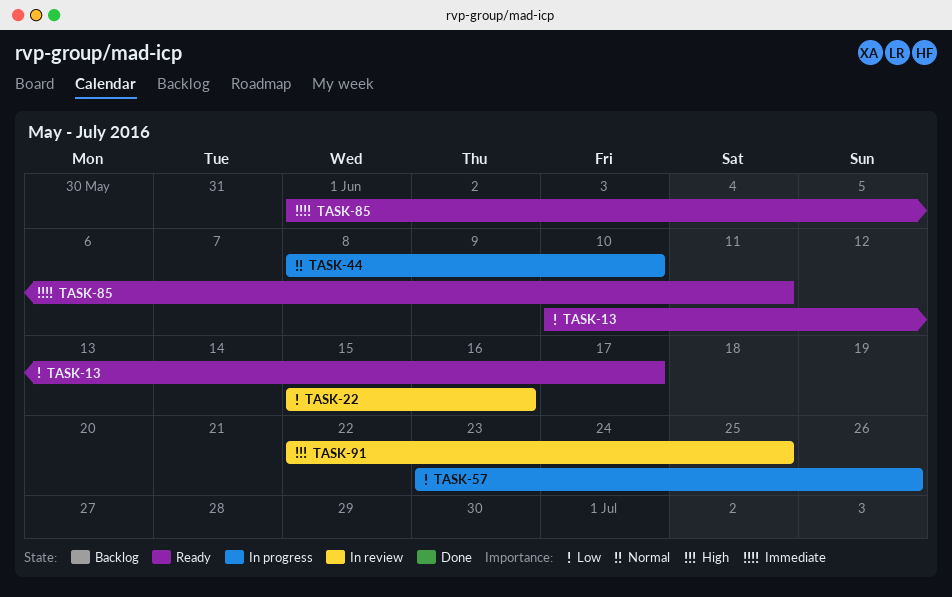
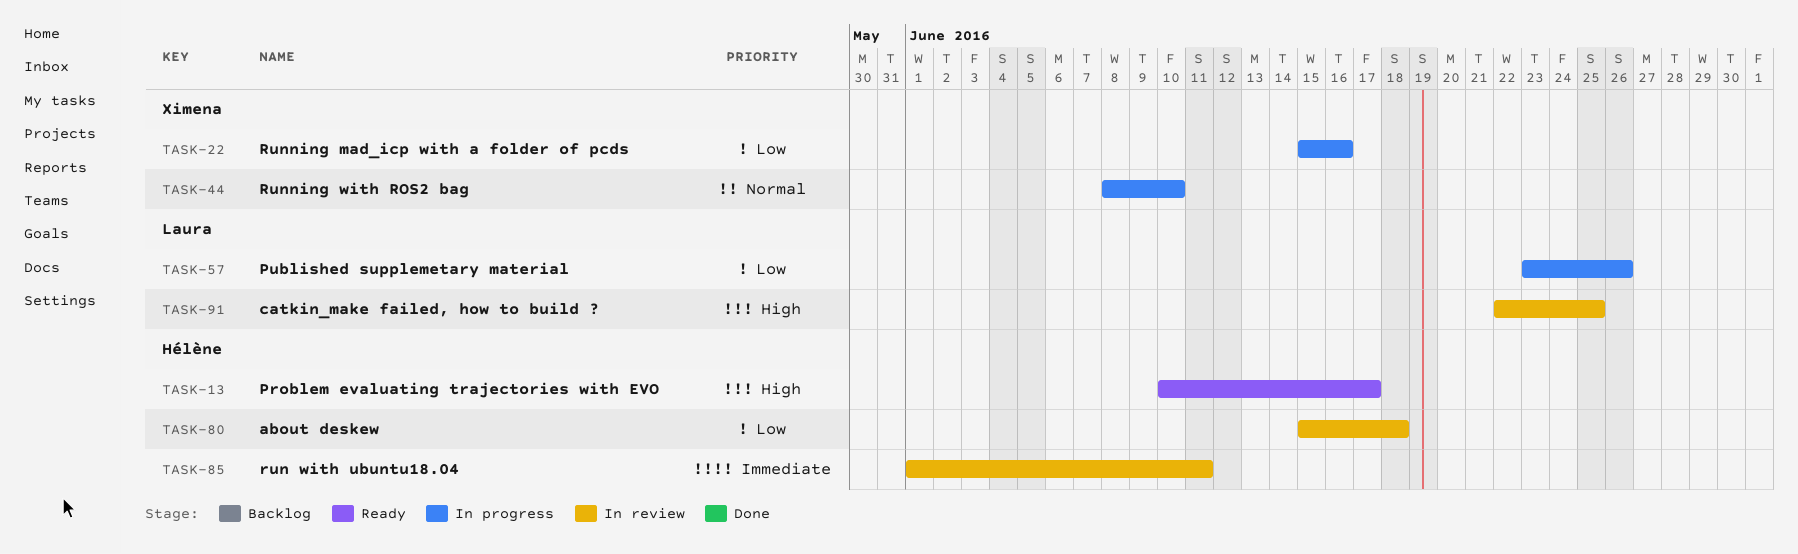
TASK-13, priority: Low -> High
TASK-22, status: In review -> In progress
TASK-80: none -> present
TASK-85, status: Ready -> In review

